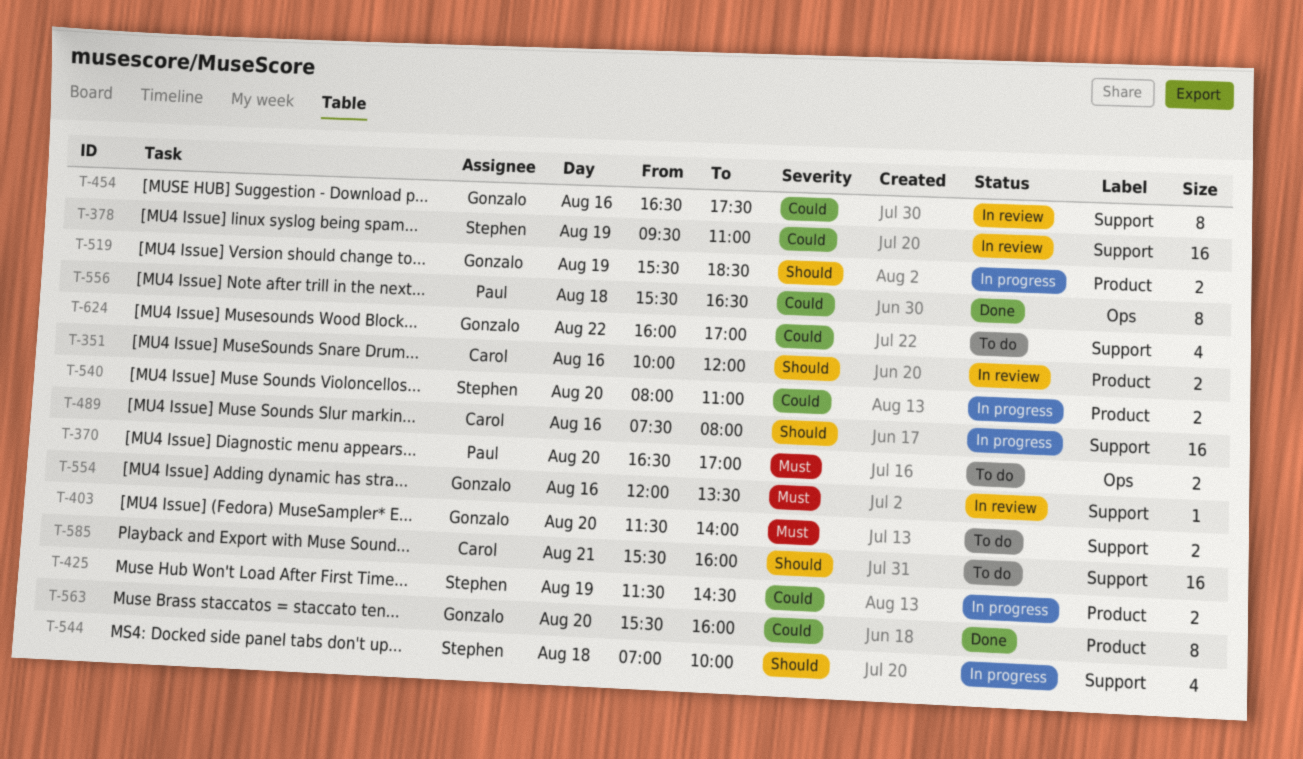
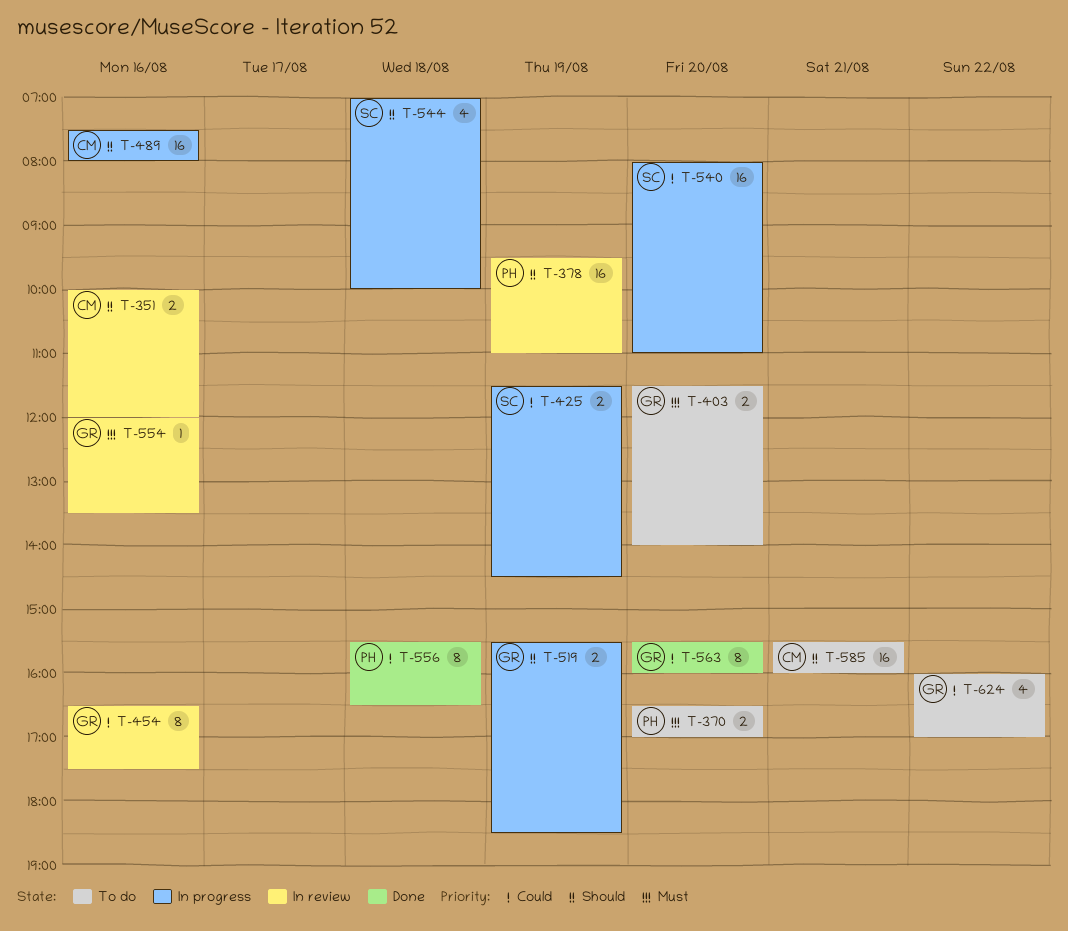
T-378, owner: Stephen -> Paul
T-378, priority: Could -> Should
T-540, estimate: 2 -> 16

